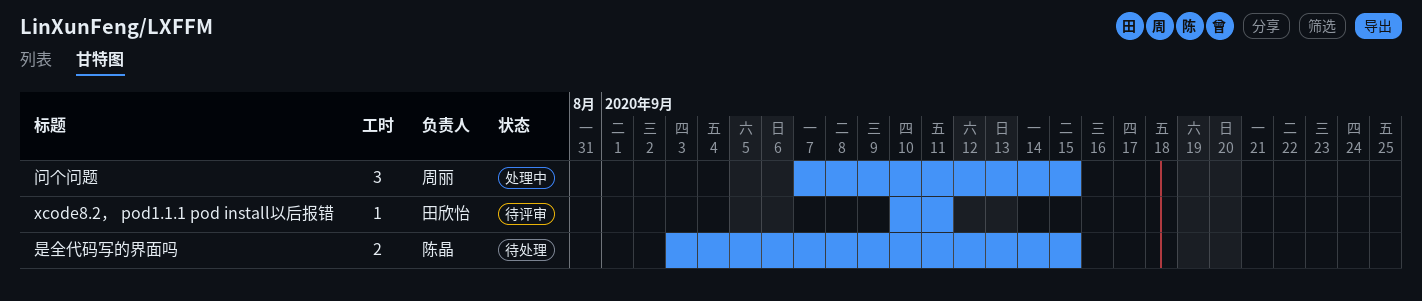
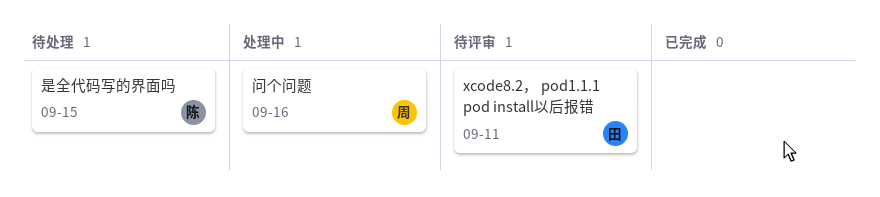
问个问题, due: Sep 15 -> Sep 16

